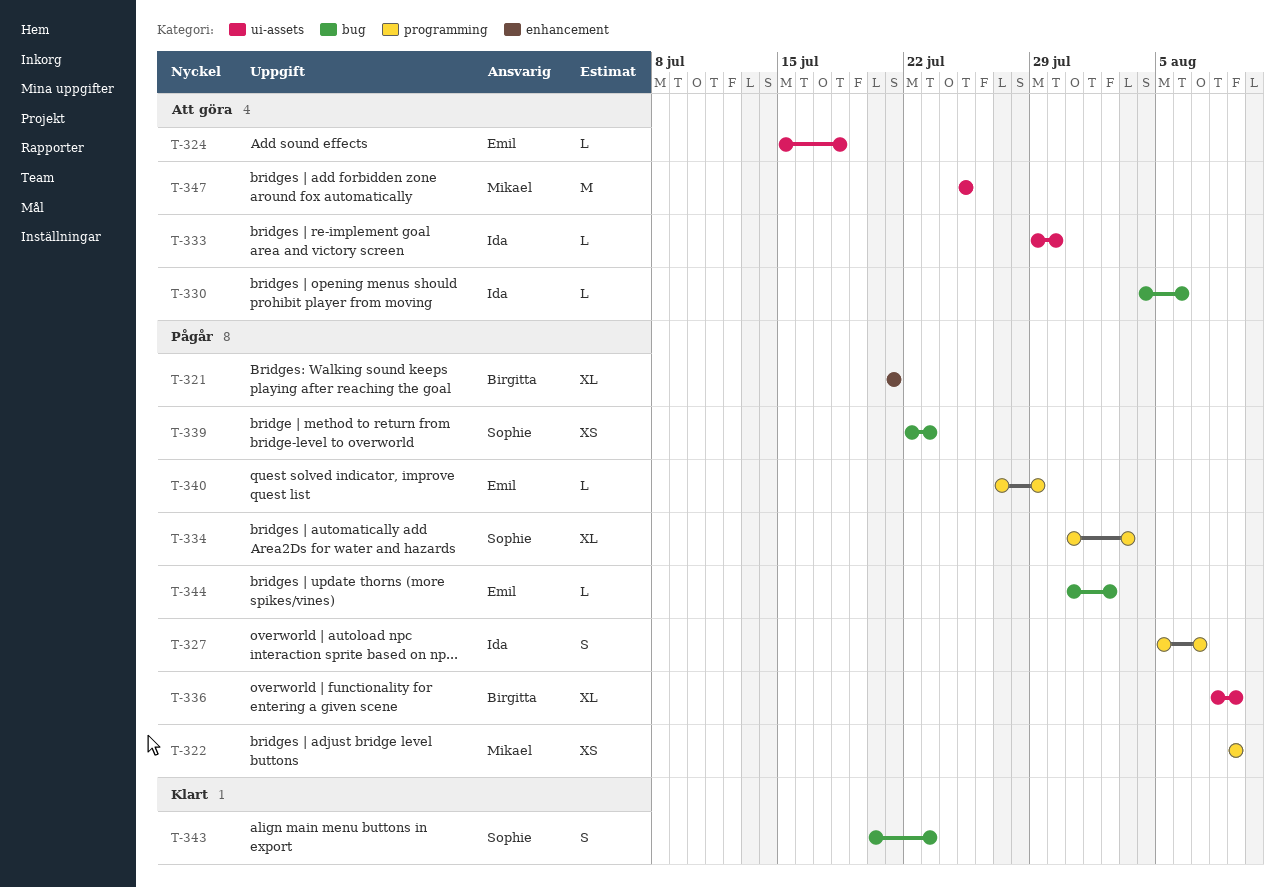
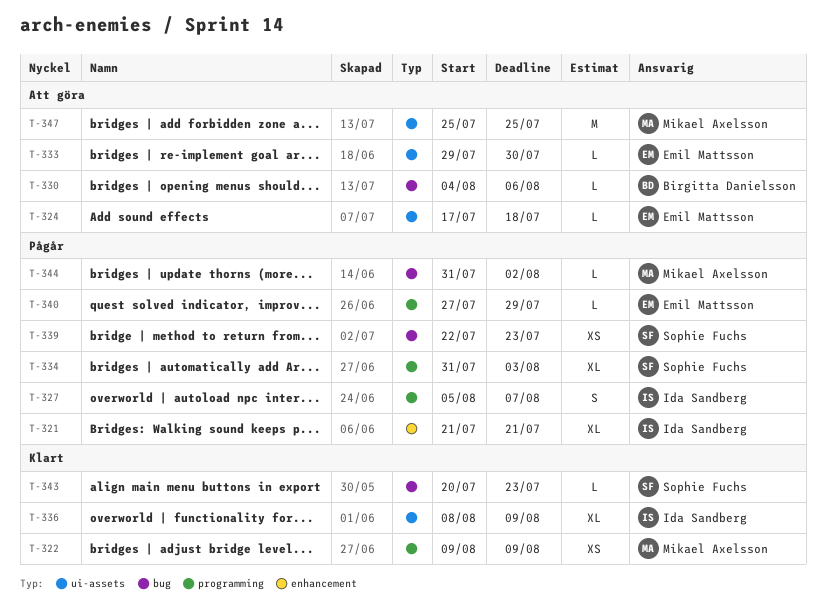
T-321, owner: Birgitta Danielsson -> Ida Sandberg
T-322, status: Pågår -> Klart
T-324, start: Jul 15 -> Jul 17
T-330, owner: Ida Sandberg -> Birgitta Danielsson
T-333, owner: Ida Sandberg -> Emil Mattsson
T-336, status: Pågår -> Klart
T-336, owner: Birgitta Danielsson -> Ida Sandberg
T-343, estimate: S -> L
T-344, owner: Emil Mattsson -> Mikael Axelsson

